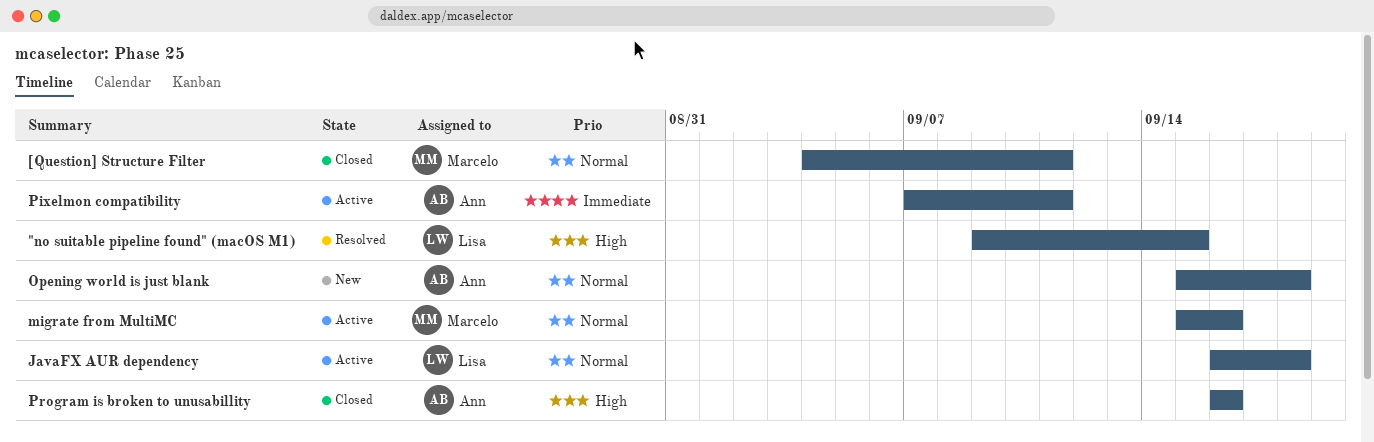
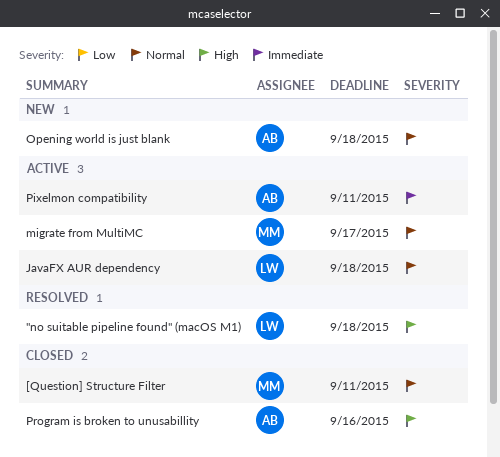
"no suitable pipeline found" (macOS M1), due: Sep 15 -> Sep 18
migrate from MultiMC, due: Sep 16 -> Sep 17

